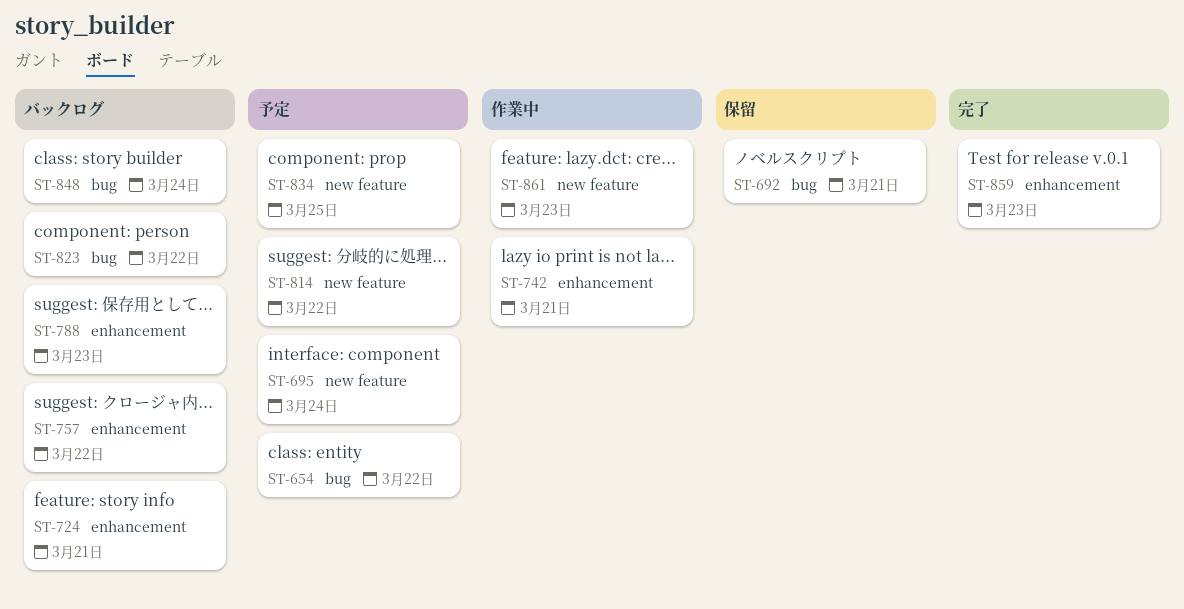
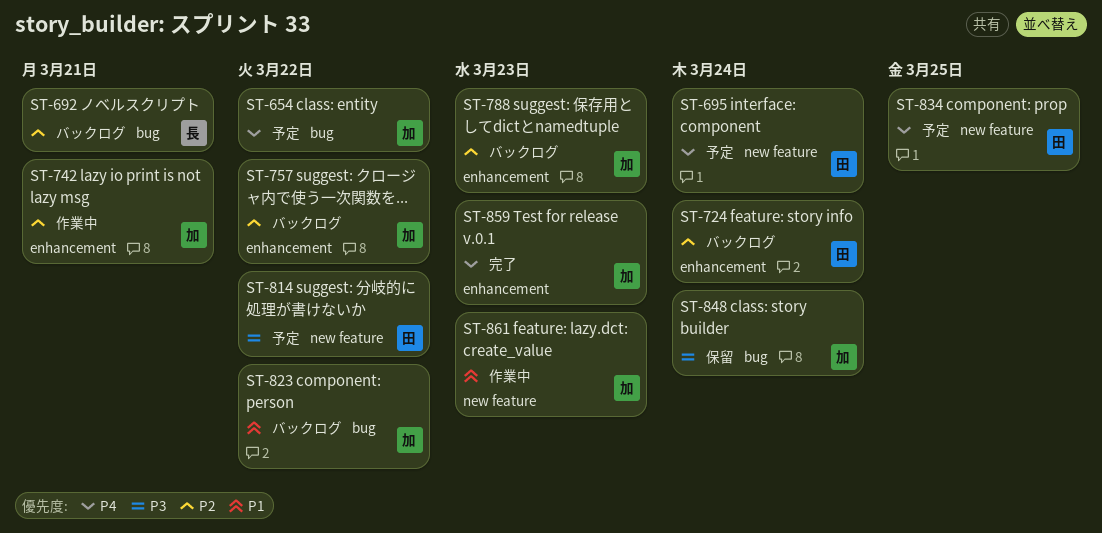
ST-692, status: 保留 -> バックログ
ST-724, due: Mar 21 -> Mar 24
ST-848, status: バックログ -> 保留

